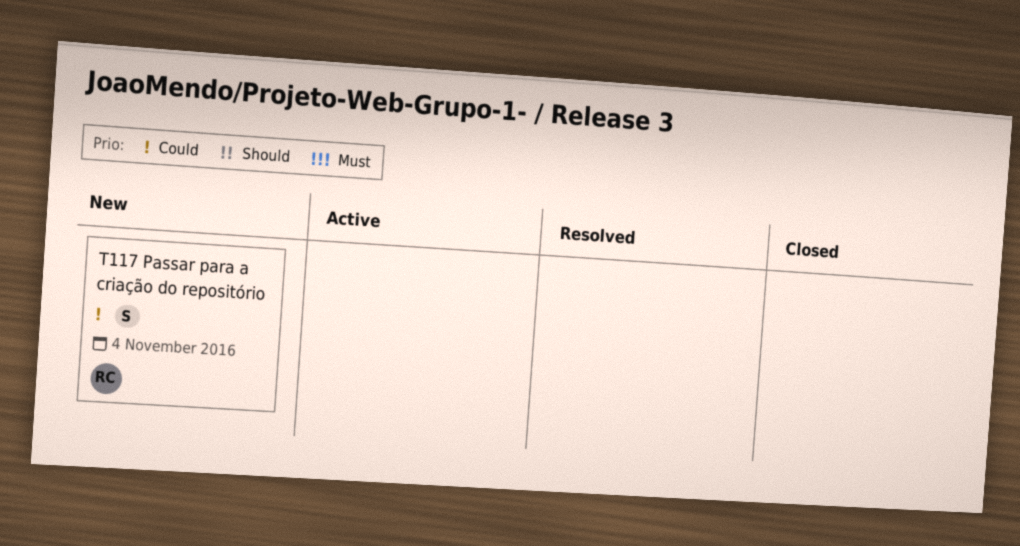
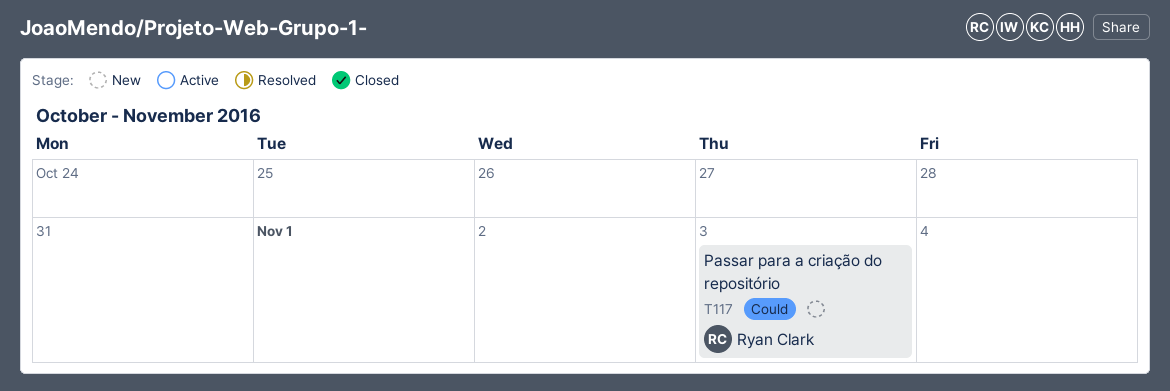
T117, due: Nov 4 -> Nov 3

